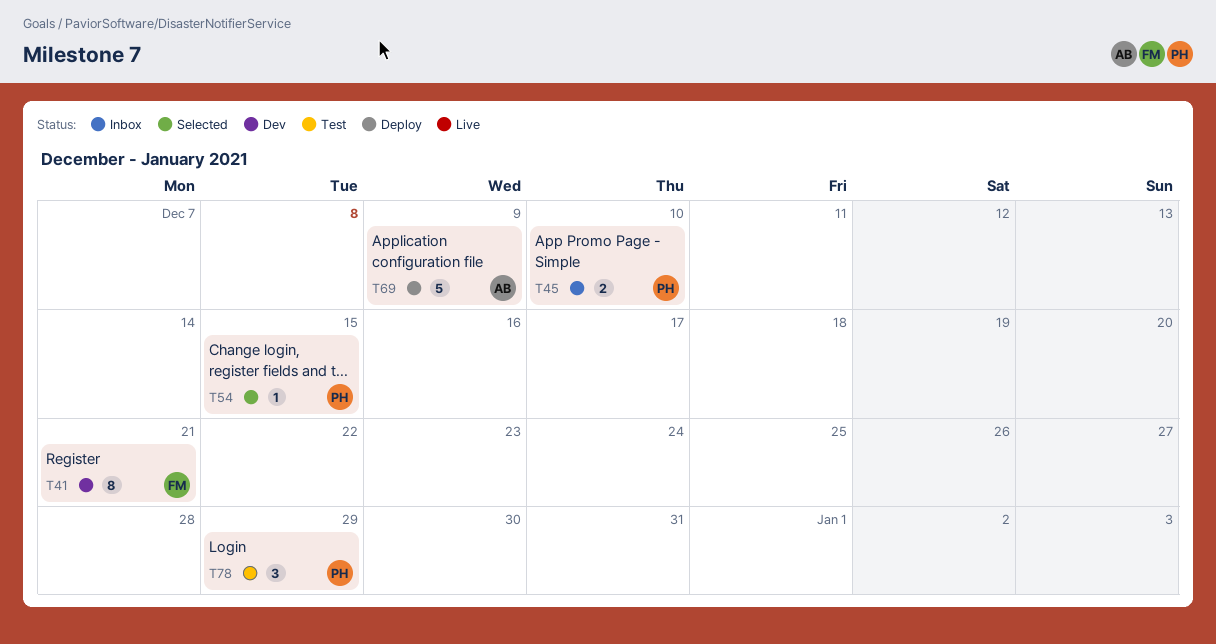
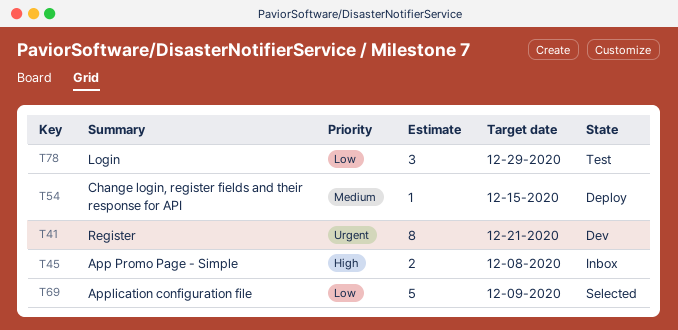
T45, due: Dec 10 -> Dec 8
T54, status: Selected -> Deploy
T69, status: Deploy -> Selected

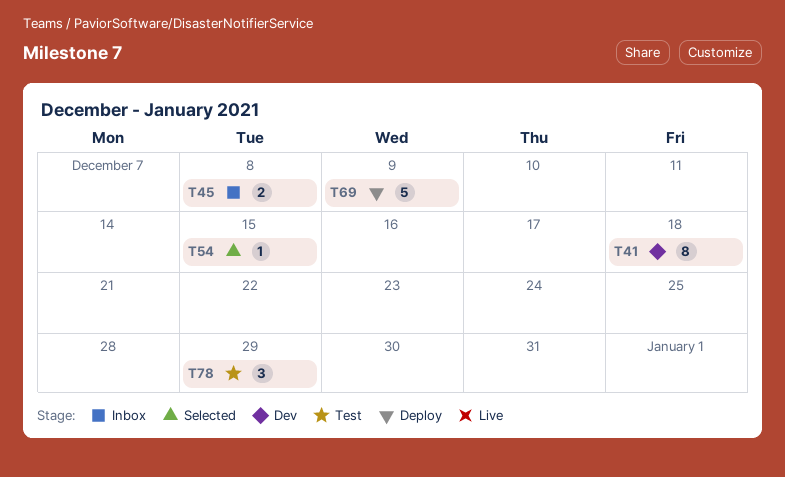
T41, due: Dec 21 -> Dec 18
T54, status: Deploy -> Selected
T69, status: Selected -> Deploy

